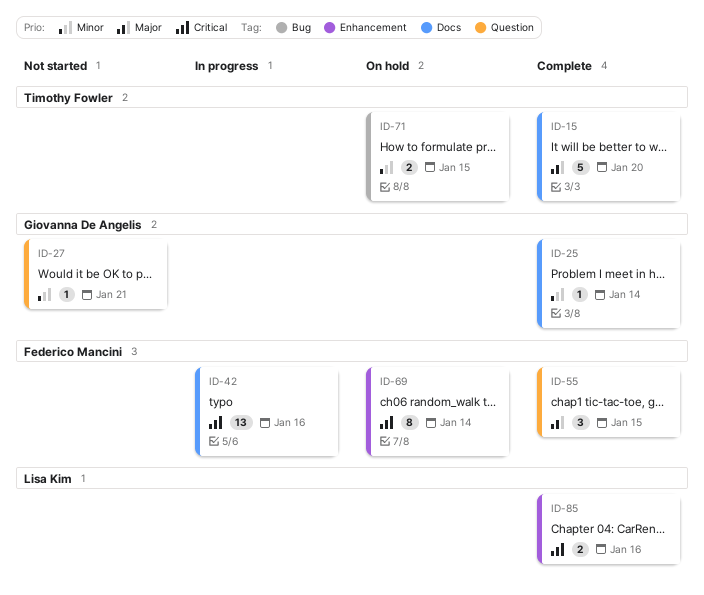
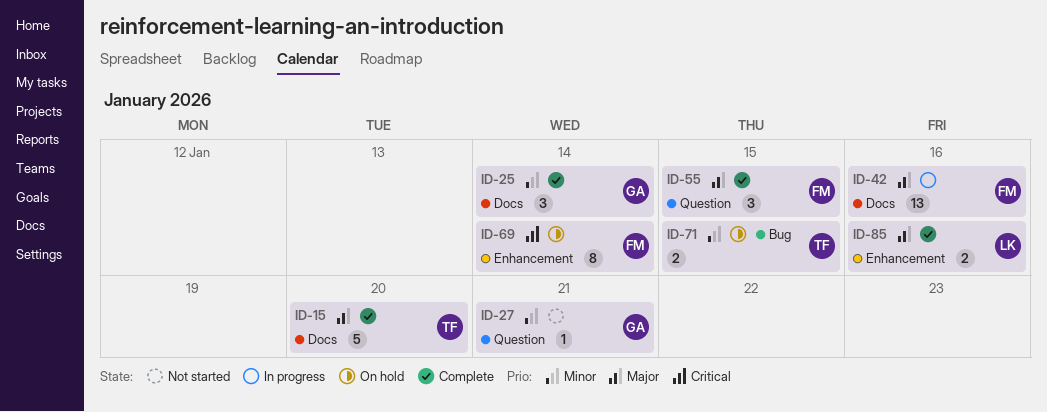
ID-25, estimate: 1 -> 3
ID-42, priority: Critical -> Major
ID-85, priority: Critical -> Major

